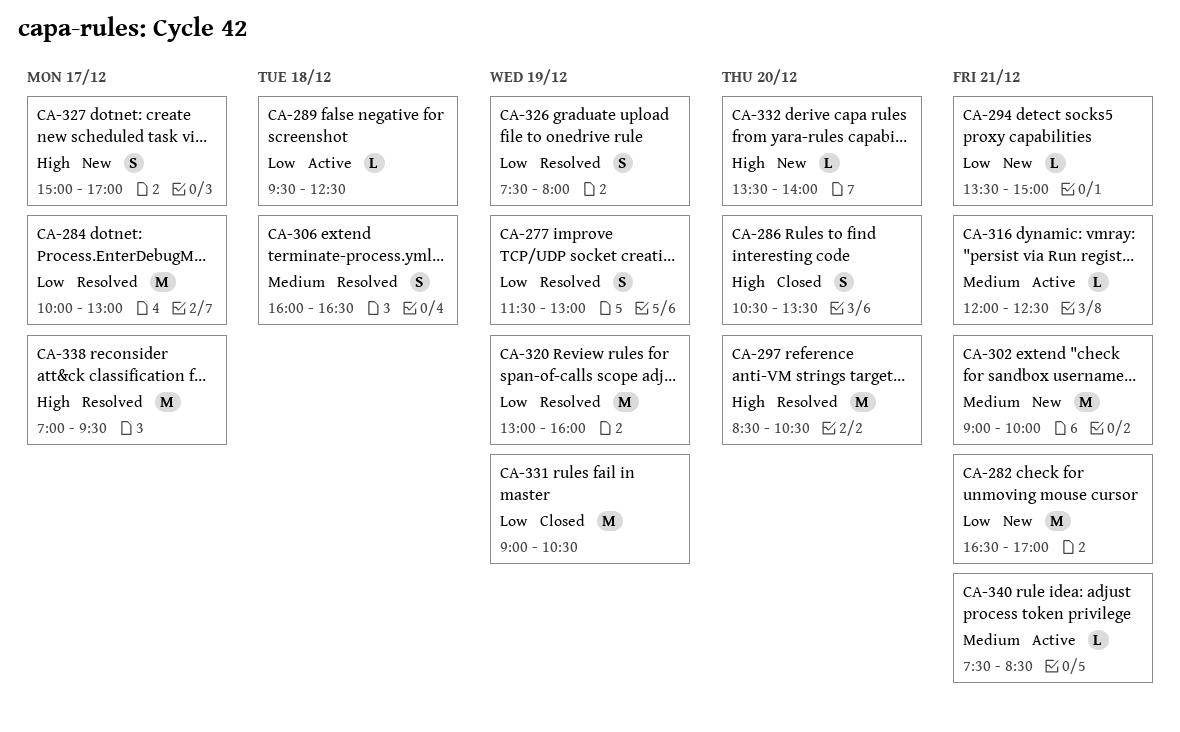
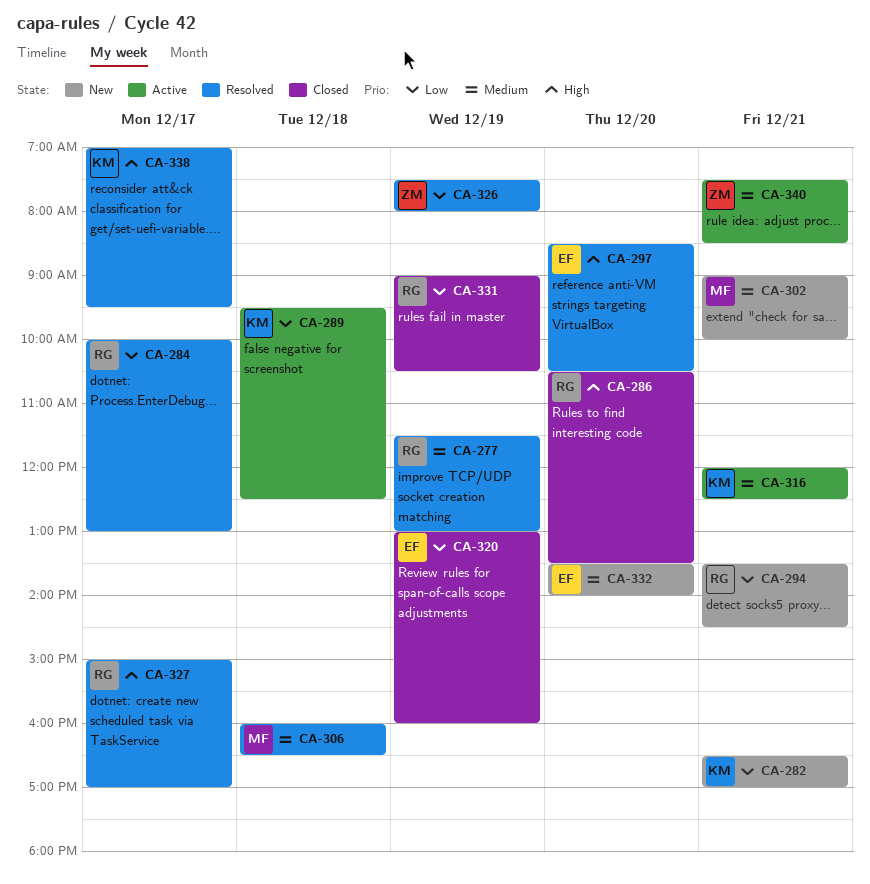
CA-277, priority: Low -> Medium
CA-294, ends: 15:00 -> 14:30
CA-320, status: Resolved -> Closed
CA-327, status: New -> Resolved
CA-332, priority: High -> Medium

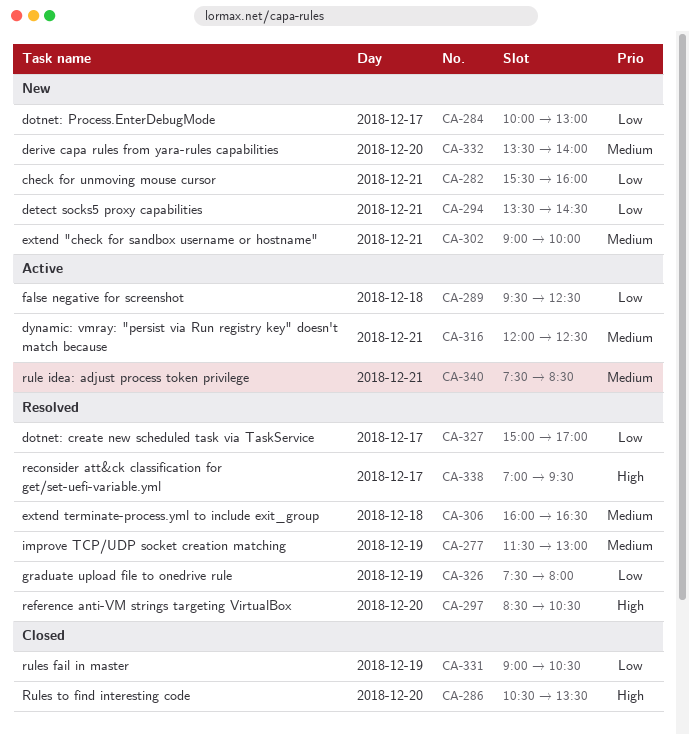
CA-282, begins: 16:30 -> 15:30
CA-282, ends: 17:00 -> 16:00
CA-284, status: Resolved -> New
CA-320: present -> none
CA-327, priority: High -> Low

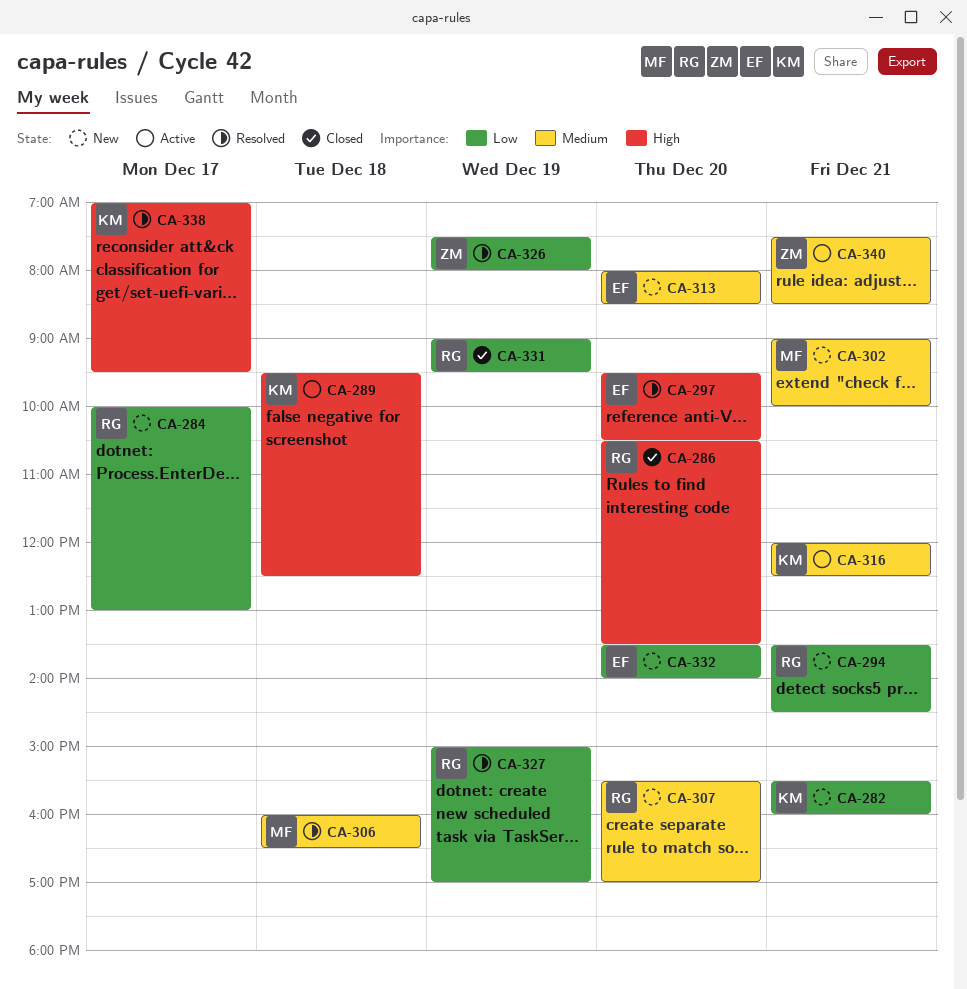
CA-277: present -> none
CA-289, priority: Low -> High
CA-297, begins: 08:30 -> 09:30
CA-307: none -> present
CA-313: none -> present
CA-327, day: Dec 17 -> Dec 19
CA-331, ends: 10:30 -> 09:30
CA-332, priority: Medium -> Low

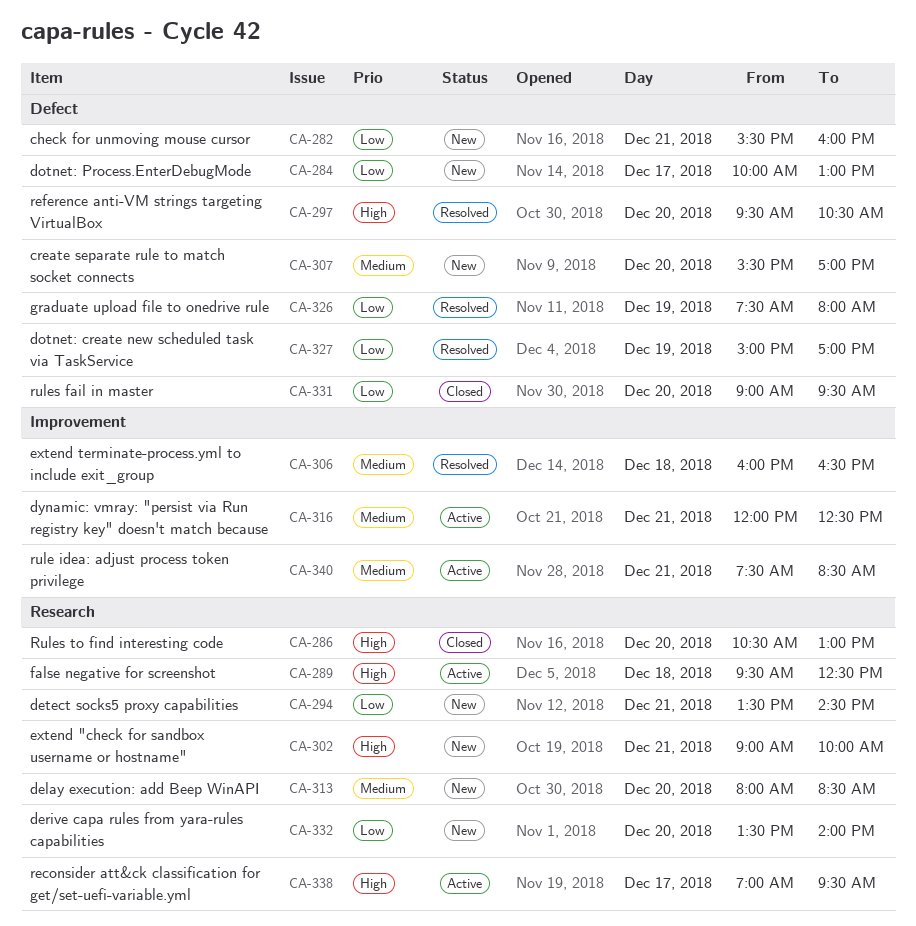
CA-286, ends: 13:30 -> 13:00
CA-302, priority: Medium -> High
CA-331, day: Dec 19 -> Dec 20
CA-338, status: Resolved -> Active

